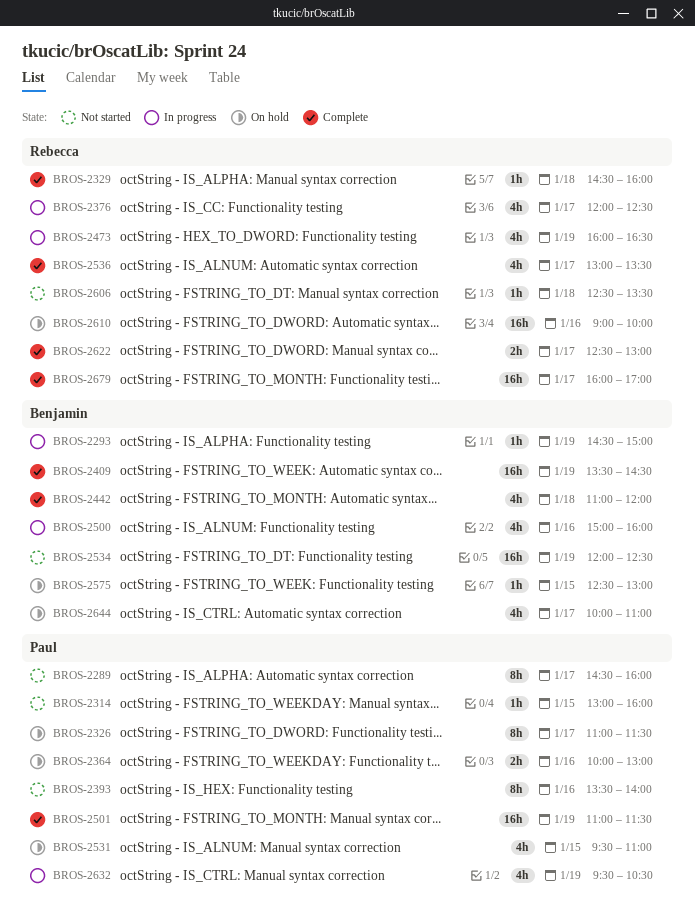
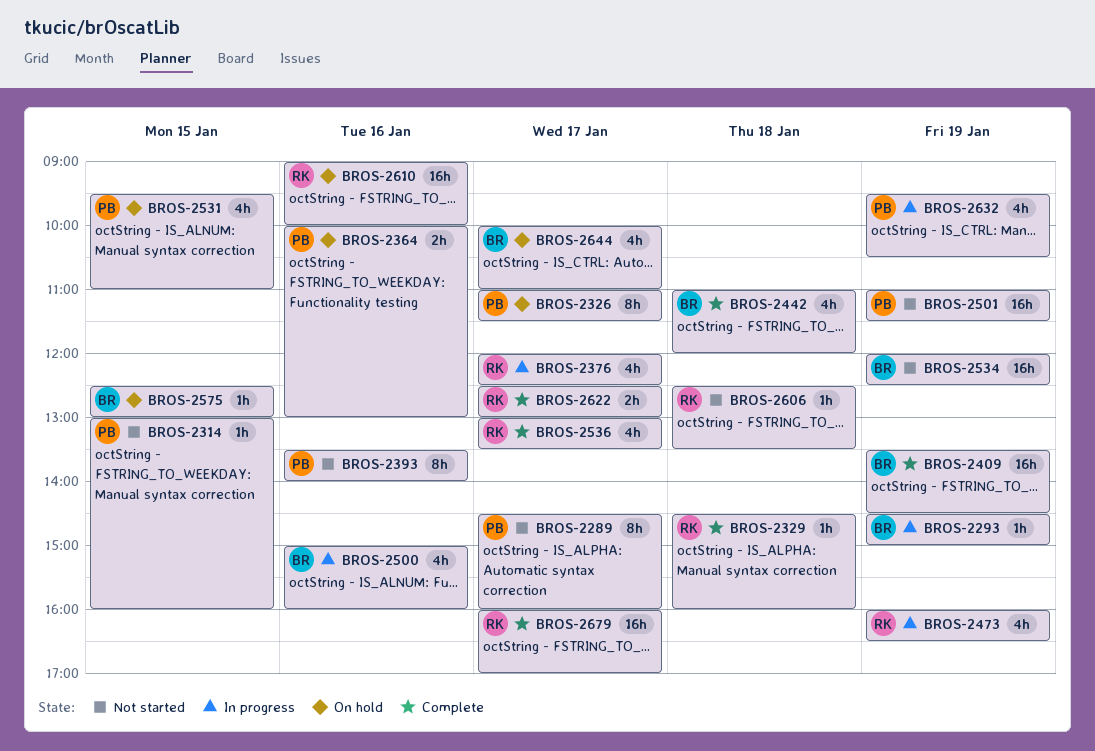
BROS-2501, status: Complete -> Not started

